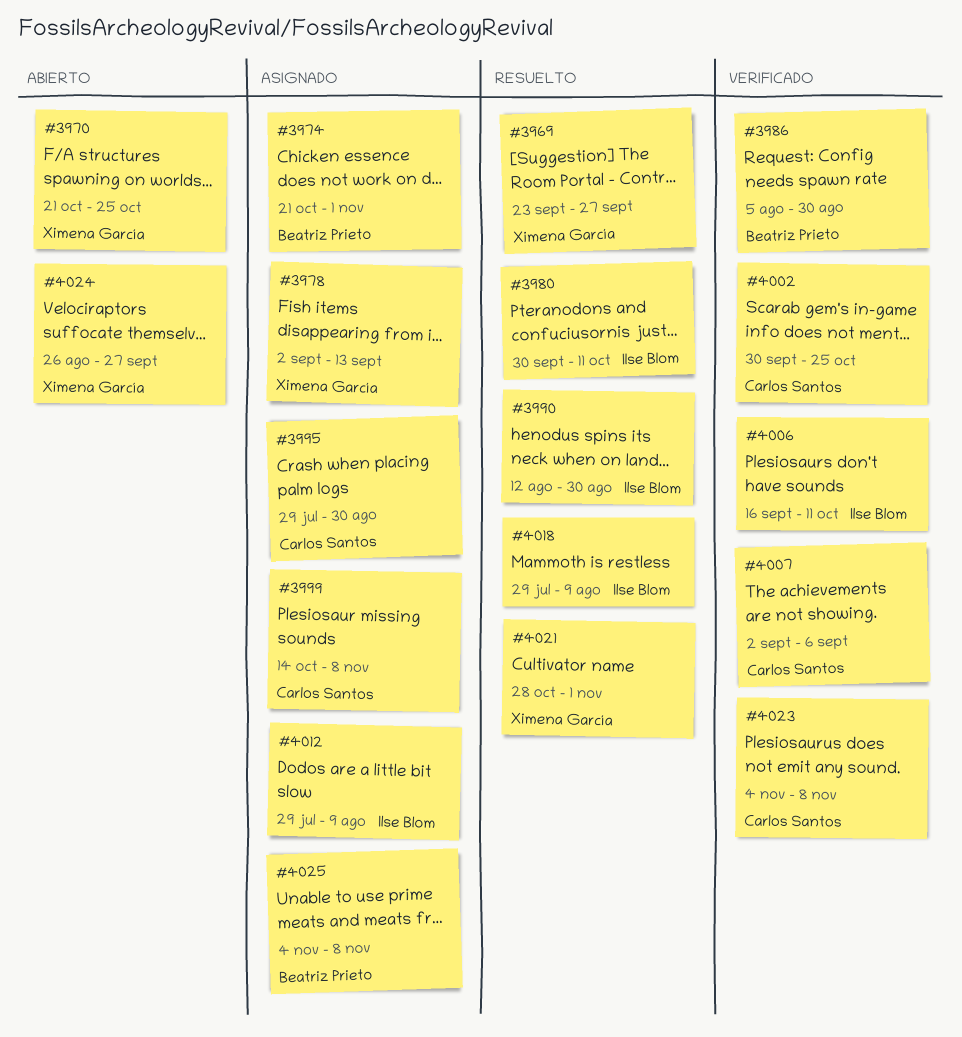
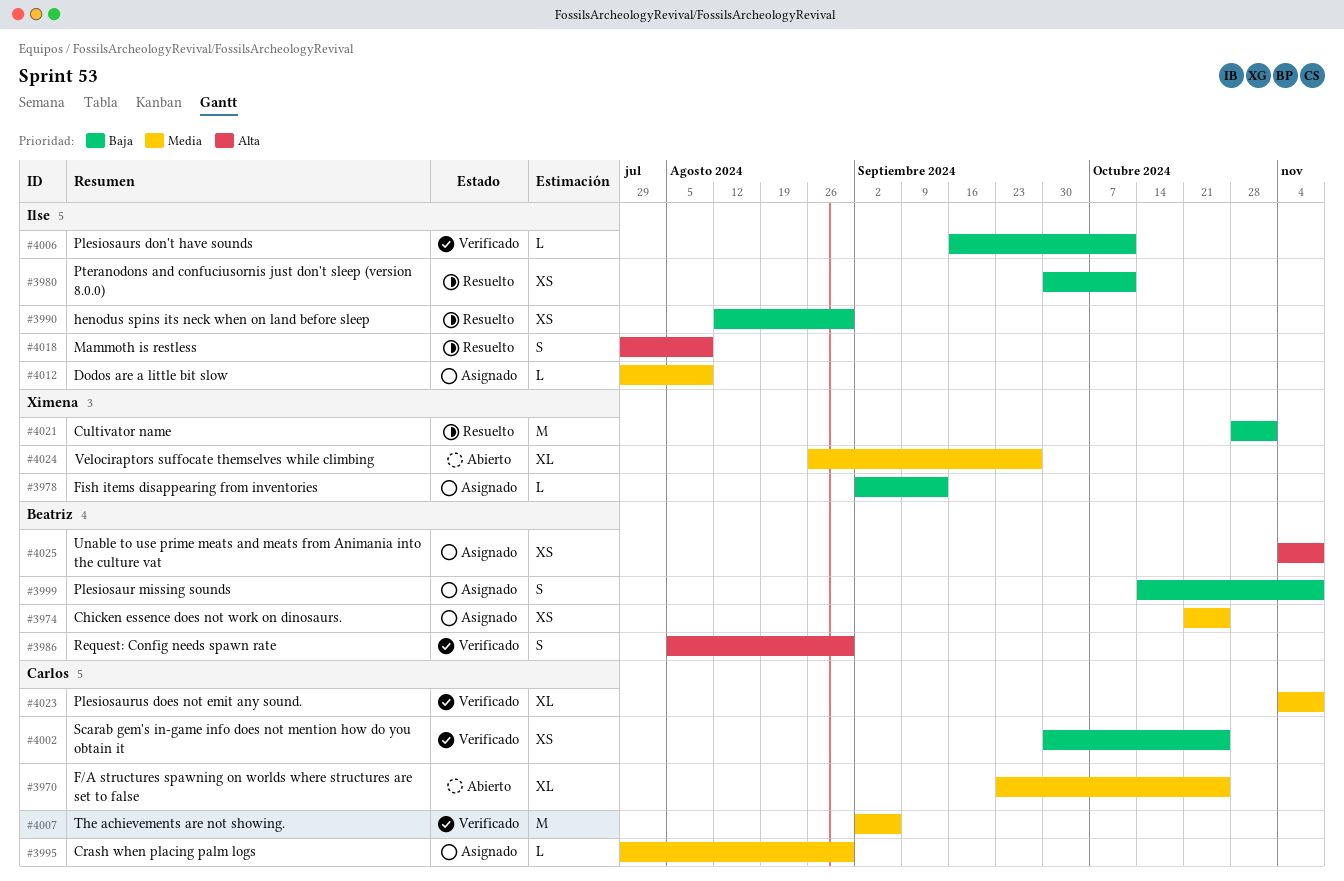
#3969: present -> none
#3970, owner: Ximena García -> Carlos Santos
#3970, start: Oct 21 -> Sep 23
#3974, due: Nov 1 -> Oct 25
#3999, owner: Carlos Santos -> Beatriz Prieto

